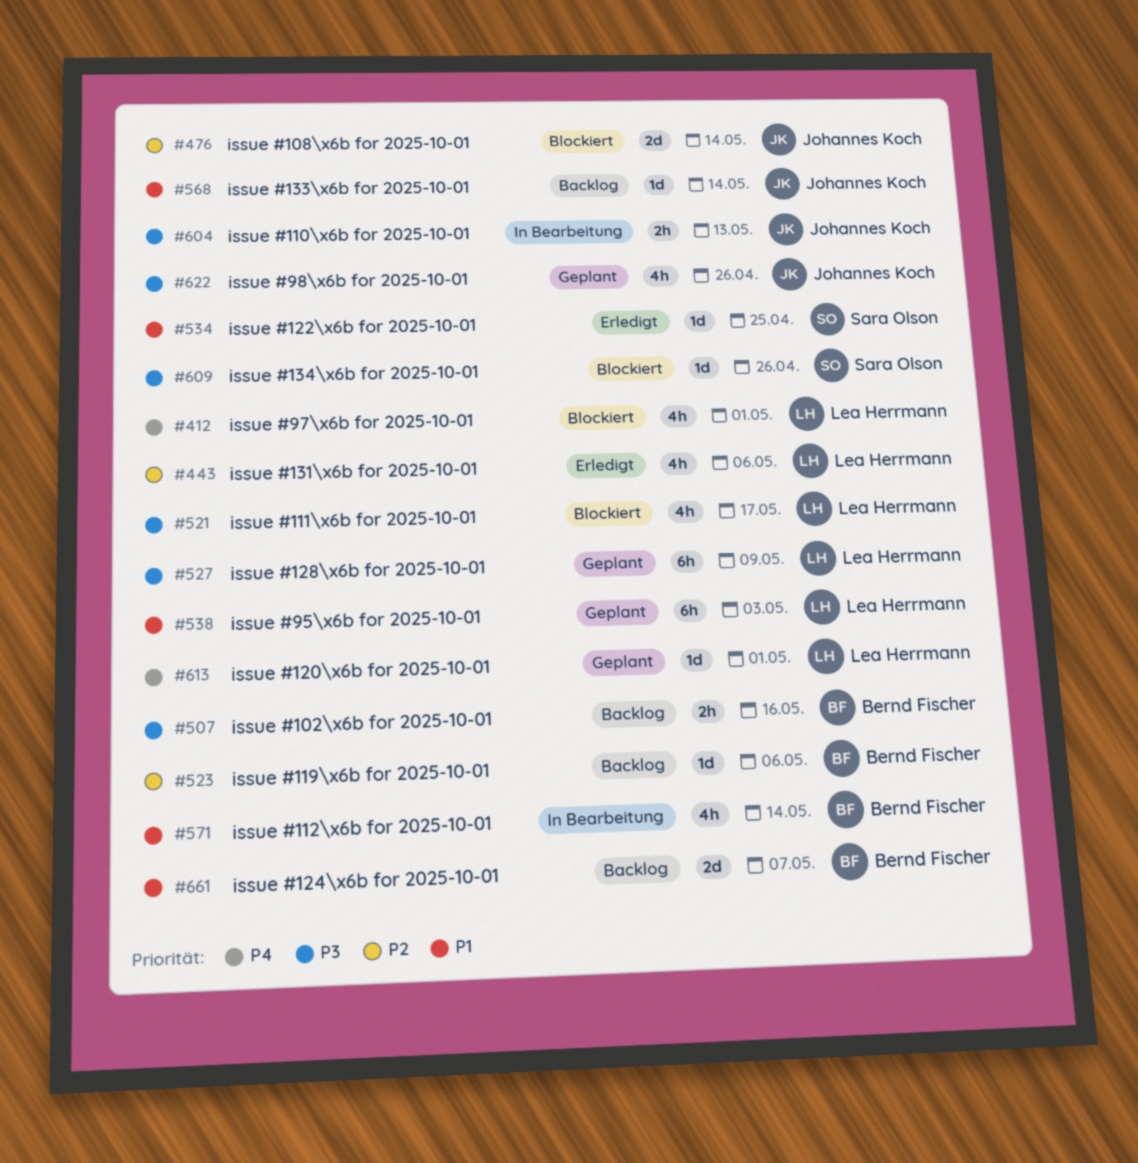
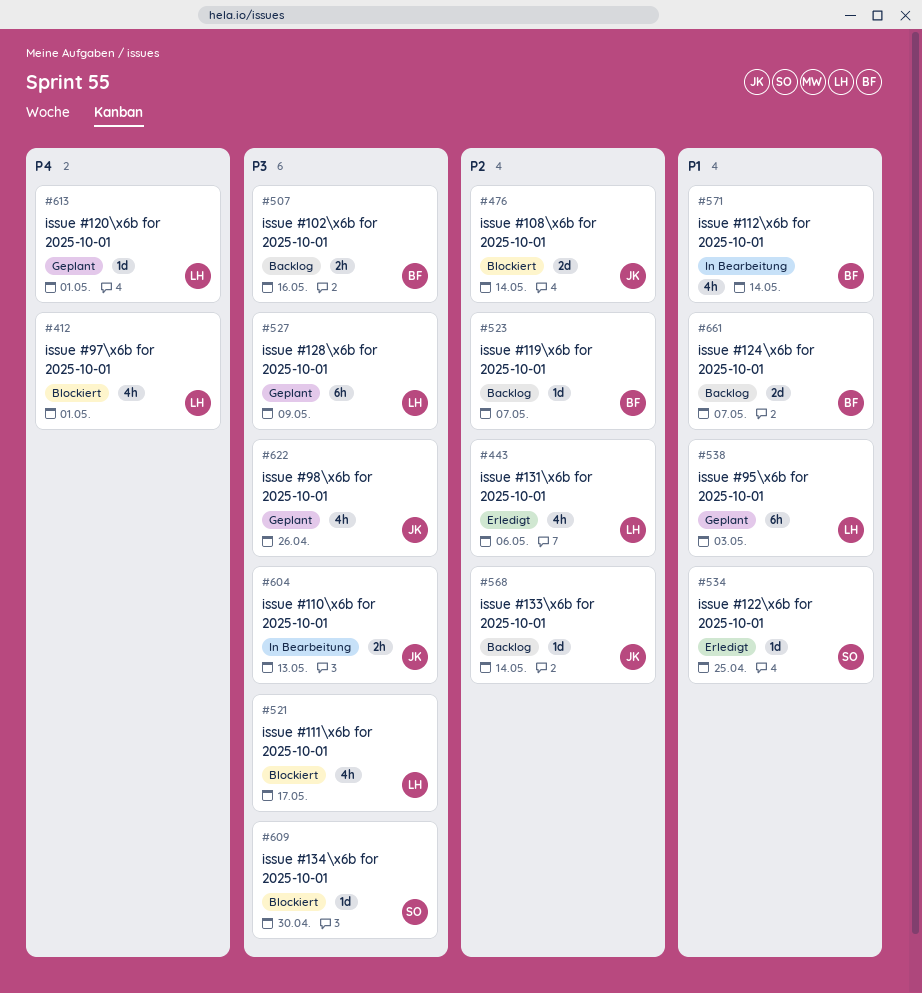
#523, due: May 6 -> May 7
#568, priority: P1 -> P2
#609, due: Apr 26 -> Apr 30

